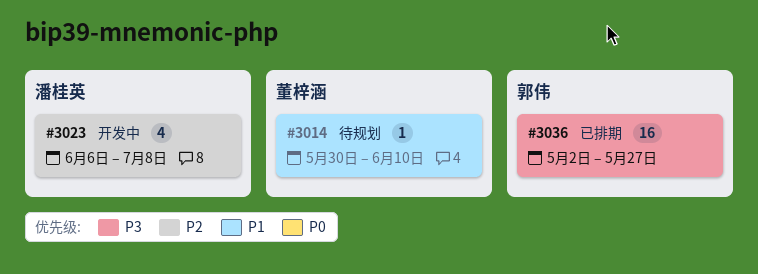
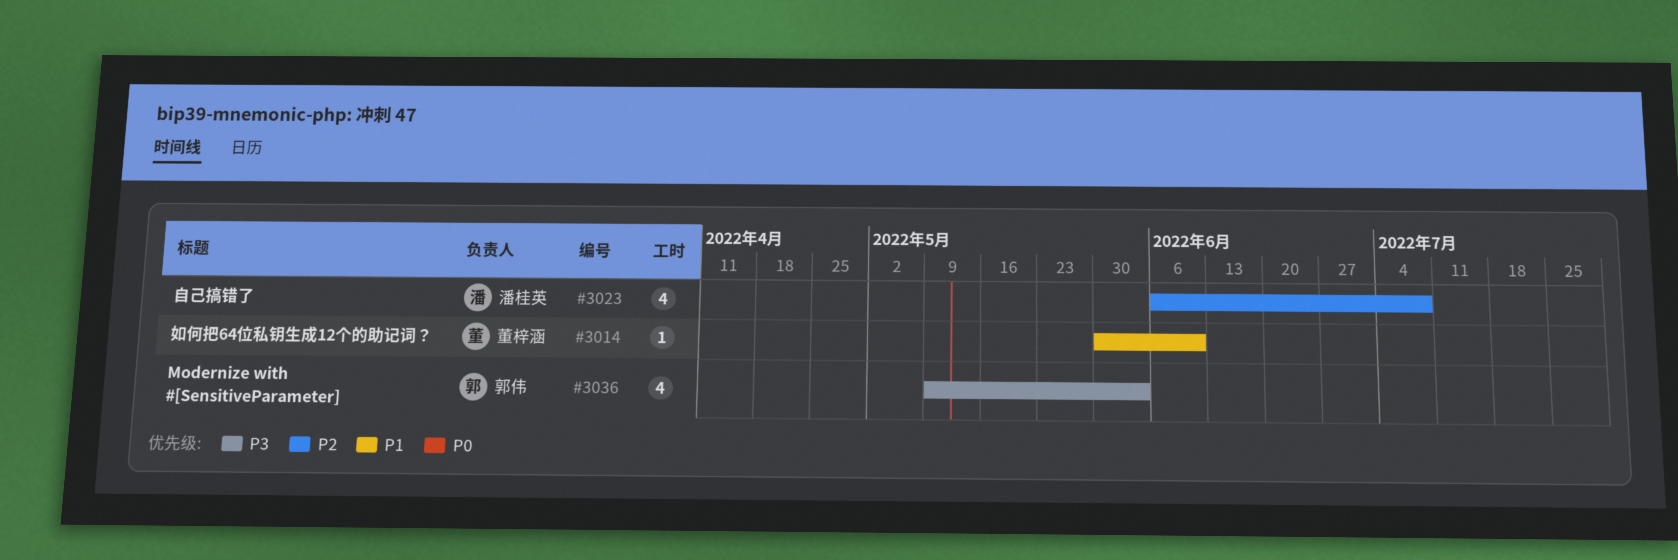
#3036, estimate: 16 -> 4
#3036, start: May 2 -> May 9
#3036, due: May 27 -> Jun 3

